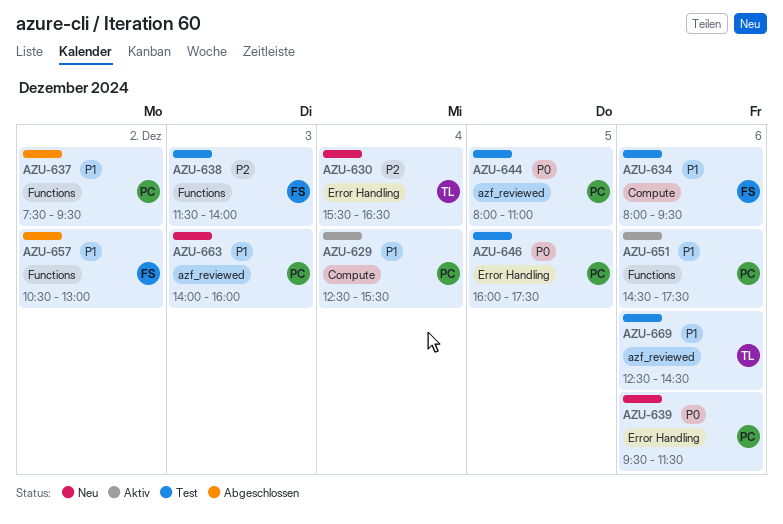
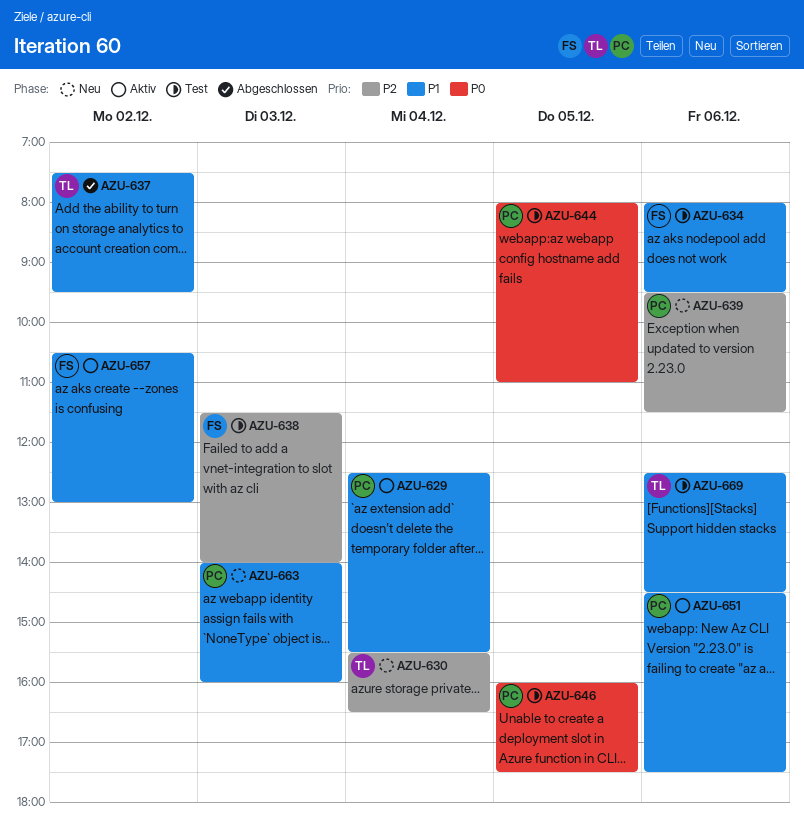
AZU-637, owner: PC -> TL
AZU-639, priority: P0 -> P2
AZU-657, status: Abgeschlossen -> Aktiv

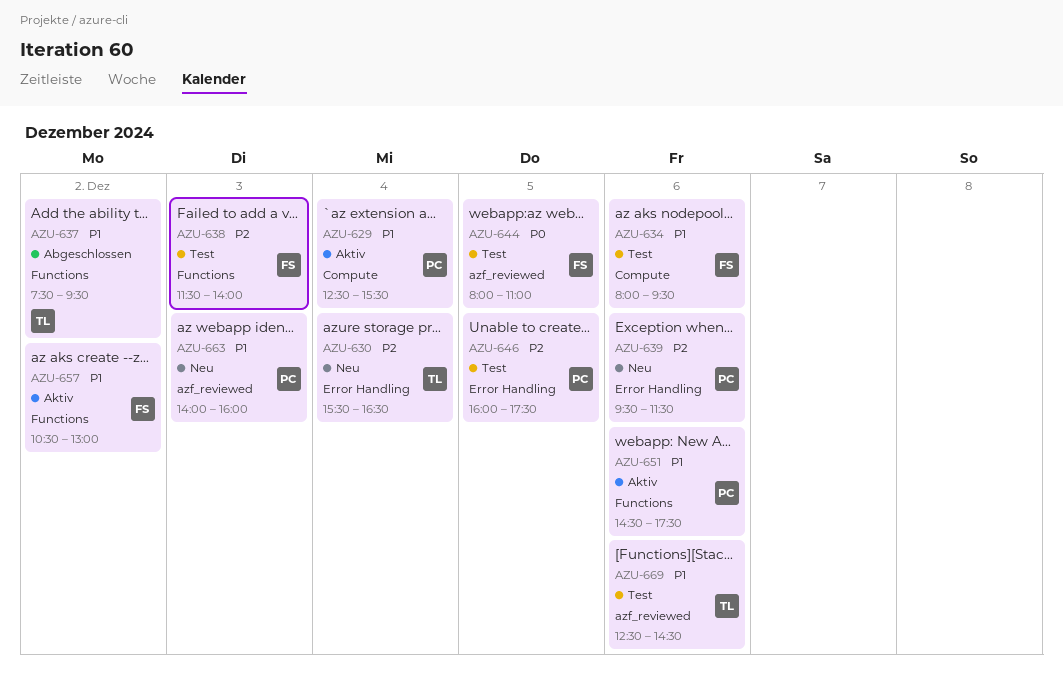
AZU-644, owner: PC -> FS
AZU-646, priority: P0 -> P2

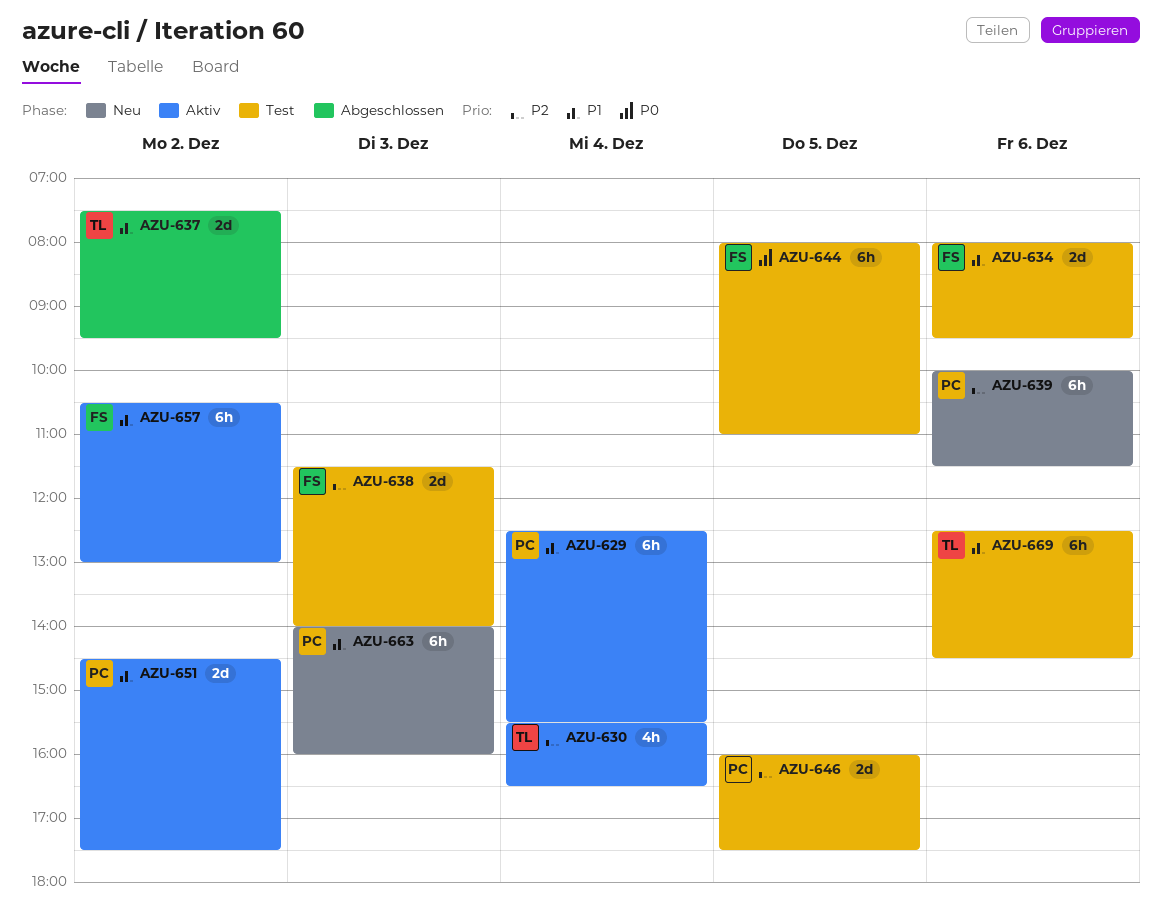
AZU-630, status: Neu -> Aktiv
AZU-639, begins: 09:30 -> 10:00
AZU-651, day: Dec 6 -> Dec 2

